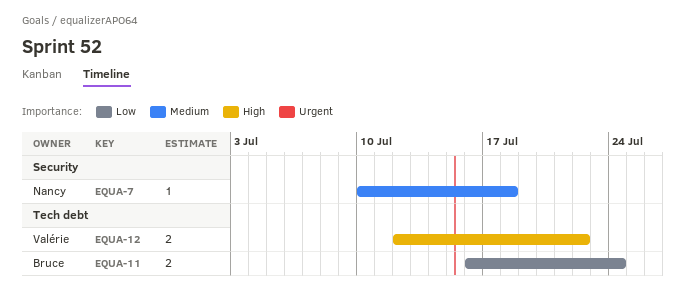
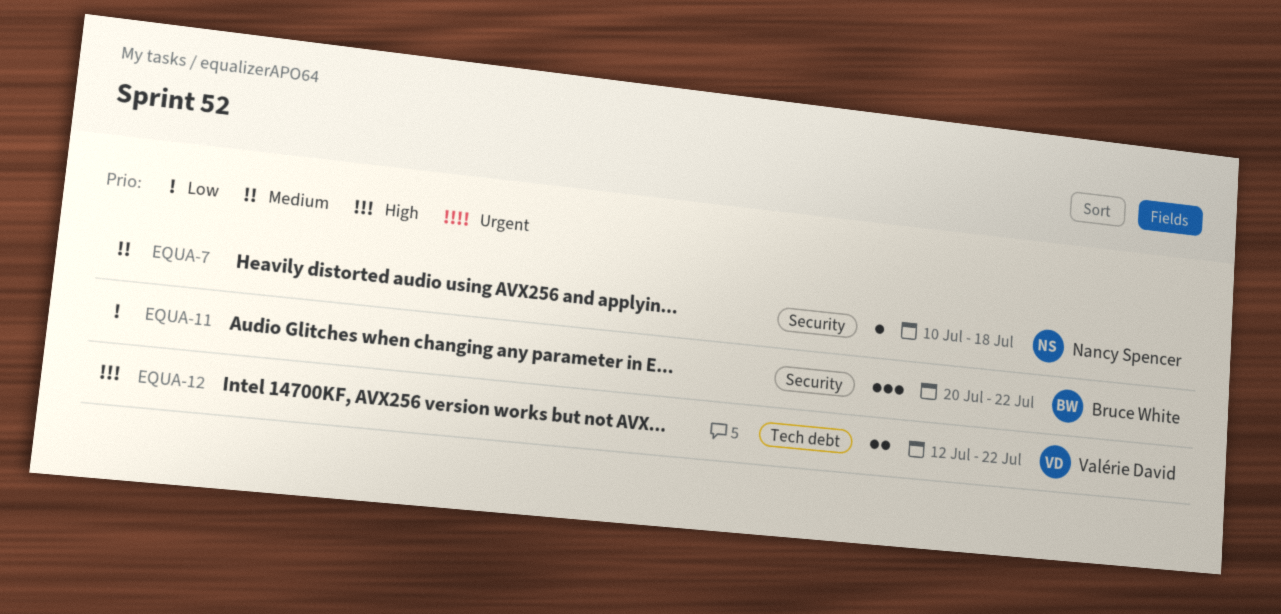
EQUA-11, label: Tech debt -> Security
EQUA-11, estimate: 2 -> 3
EQUA-11, start: Jul 16 -> Jul 20
EQUA-11, due: Jul 24 -> Jul 22

